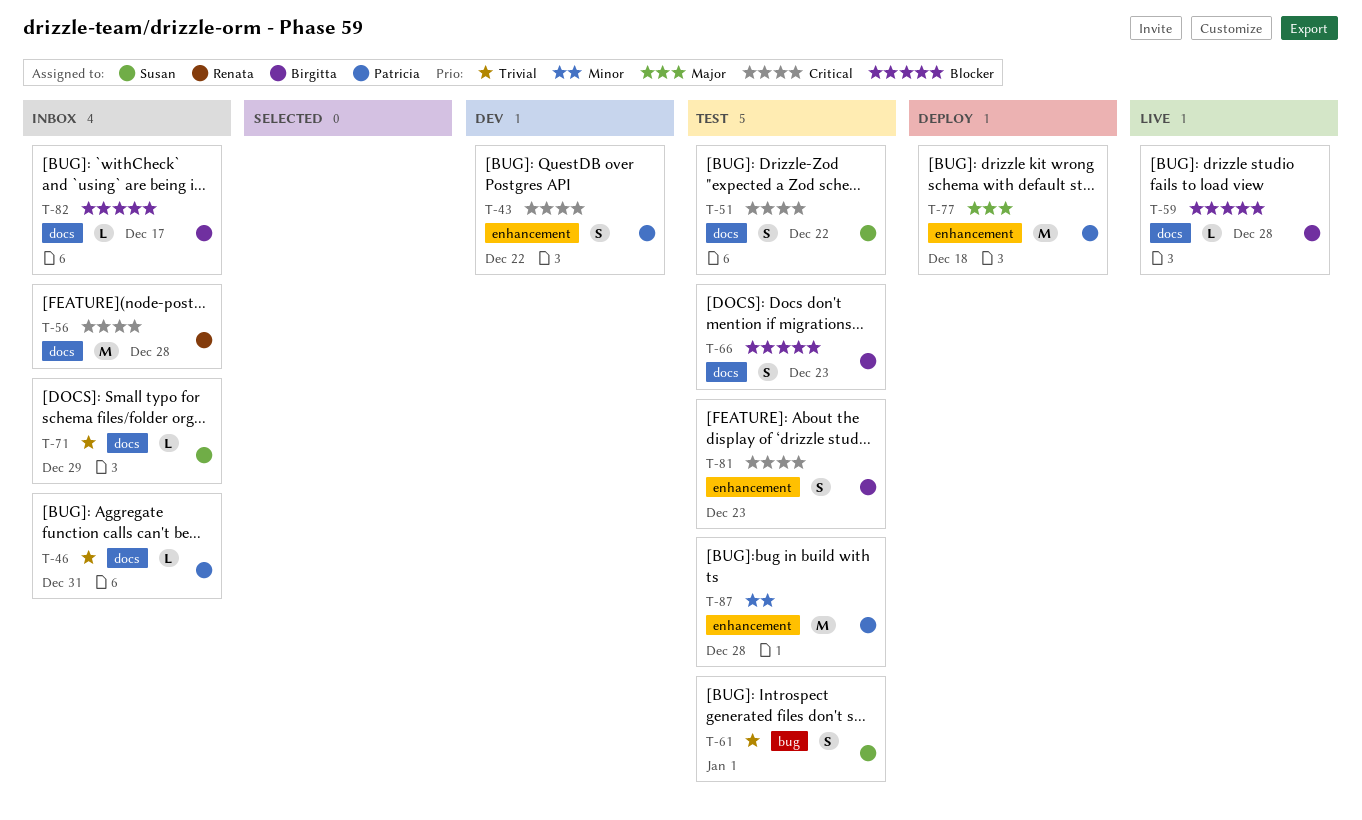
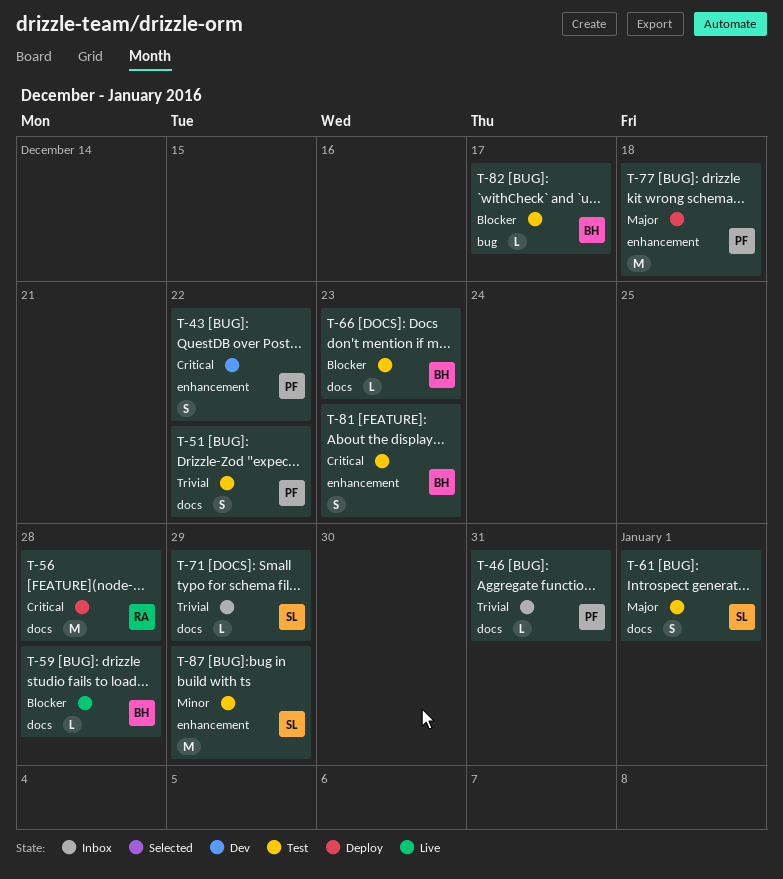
T-51, owner: Susan -> Patricia
T-51, priority: Critical -> Trivial
T-56, status: Inbox -> Deploy
T-61, priority: Trivial -> Major
T-61, label: bug -> docs
T-66, estimate: S -> L
T-82, status: Inbox -> Test
T-82, label: docs -> bug
T-87, owner: Patricia -> Susan
T-87, due: Dec 28 -> Dec 29

